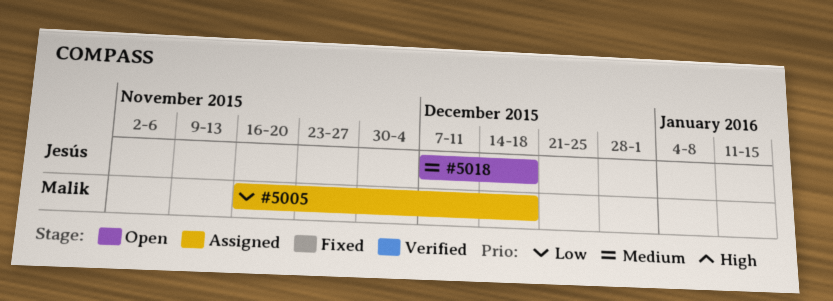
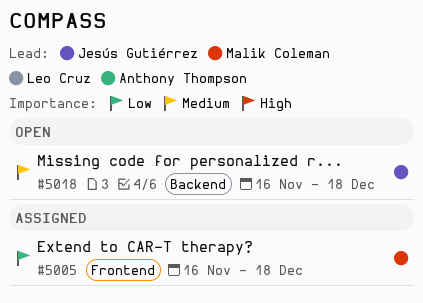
#5018, start: Dec 7 -> Nov 16

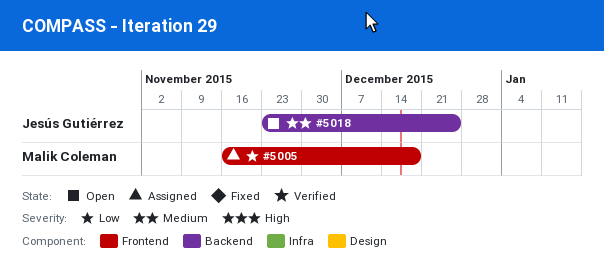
#5018, start: Nov 16 -> Nov 23
#5018, due: Dec 18 -> Dec 25

